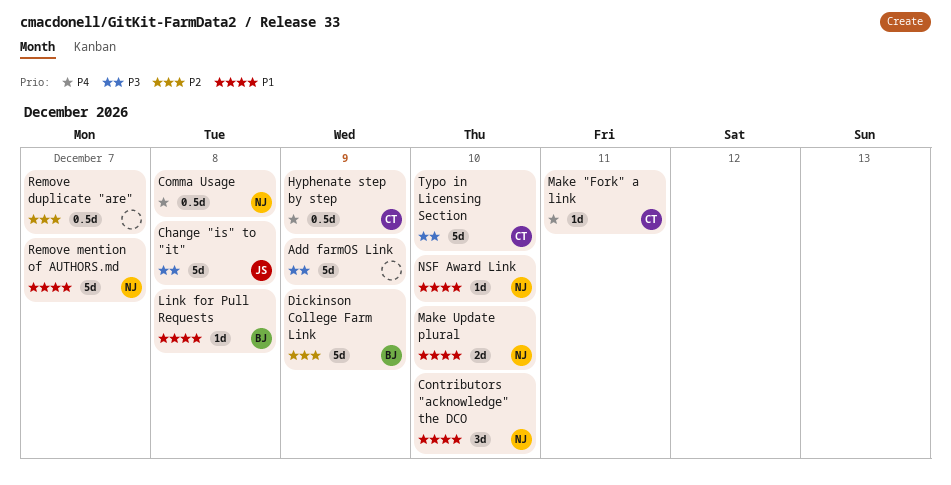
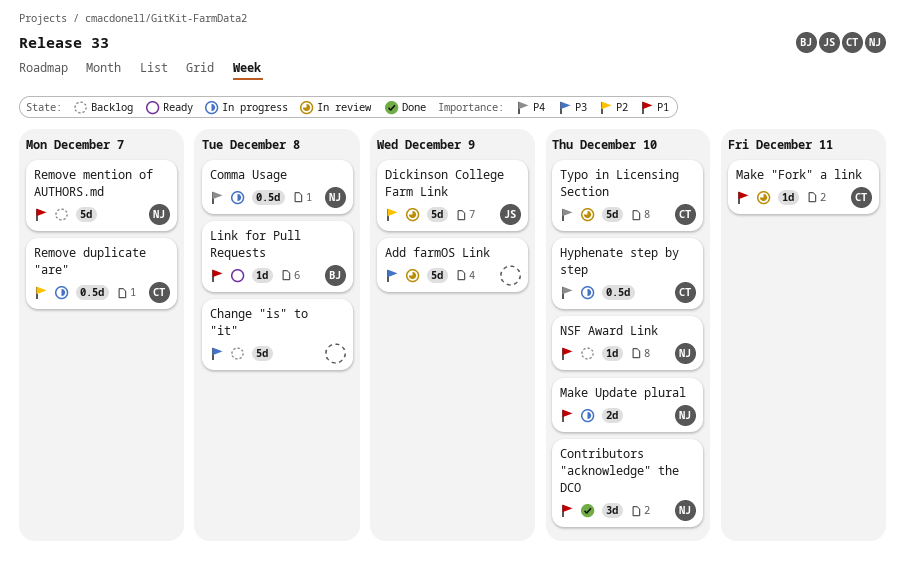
Change "is" to "it", owner: JS -> none
Dickinson College Farm Link, owner: BJ -> JS
Hyphenate step by step, due: Dec 9 -> Dec 10
Make "Fork" a link, priority: P4 -> P1
Remove duplicate "are", owner: none -> CT
Typo in Licensing Section, priority: P3 -> P4

